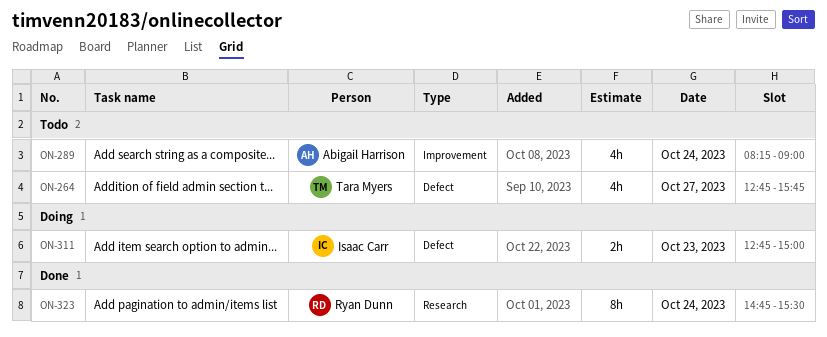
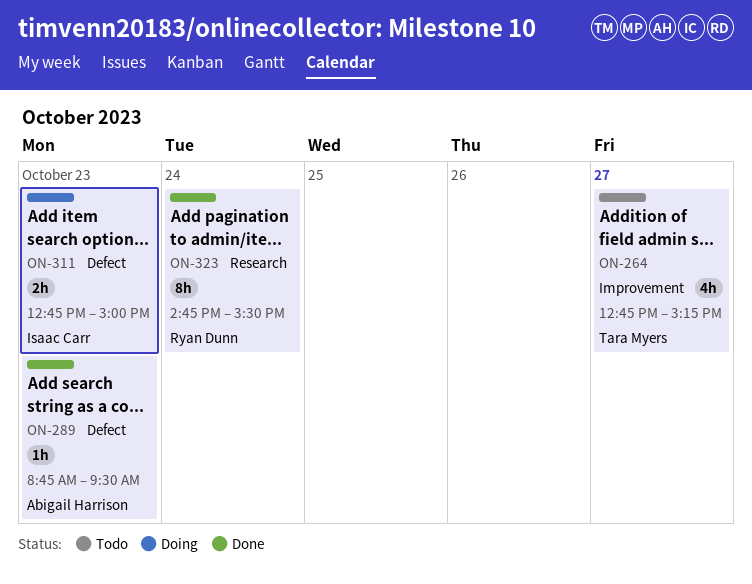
ON-264, label: Defect -> Improvement
ON-264, ends: 15:45 -> 15:15
ON-289, status: Todo -> Done
ON-289, label: Improvement -> Defect
ON-289, estimate: 4h -> 1h
ON-289, day: Oct 24 -> Oct 23
ON-289, begins: 08:15 -> 08:45
ON-289, ends: 09:00 -> 09:30

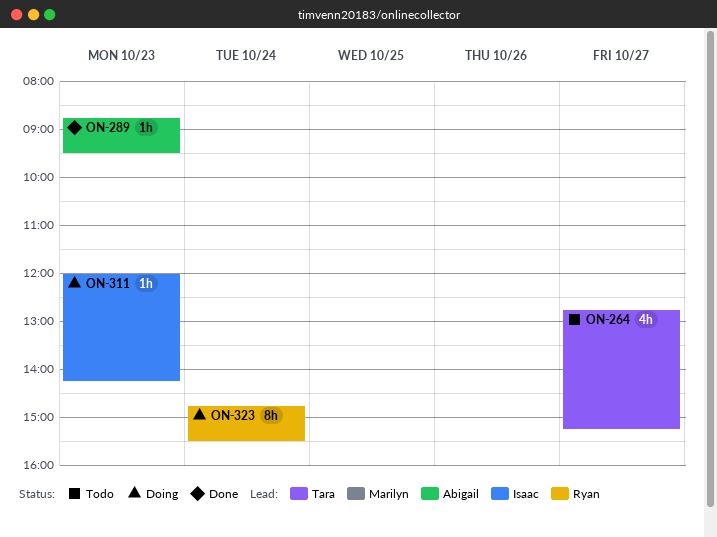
ON-311, estimate: 2h -> 1h
ON-311, begins: 12:45 -> 12:00
ON-311, ends: 15:00 -> 14:15
ON-323, status: Done -> Doing

